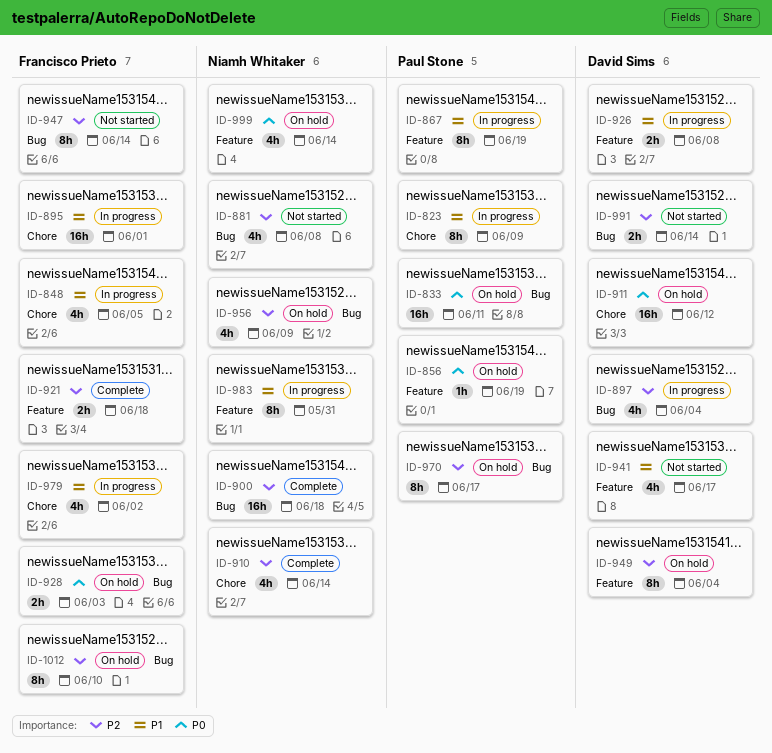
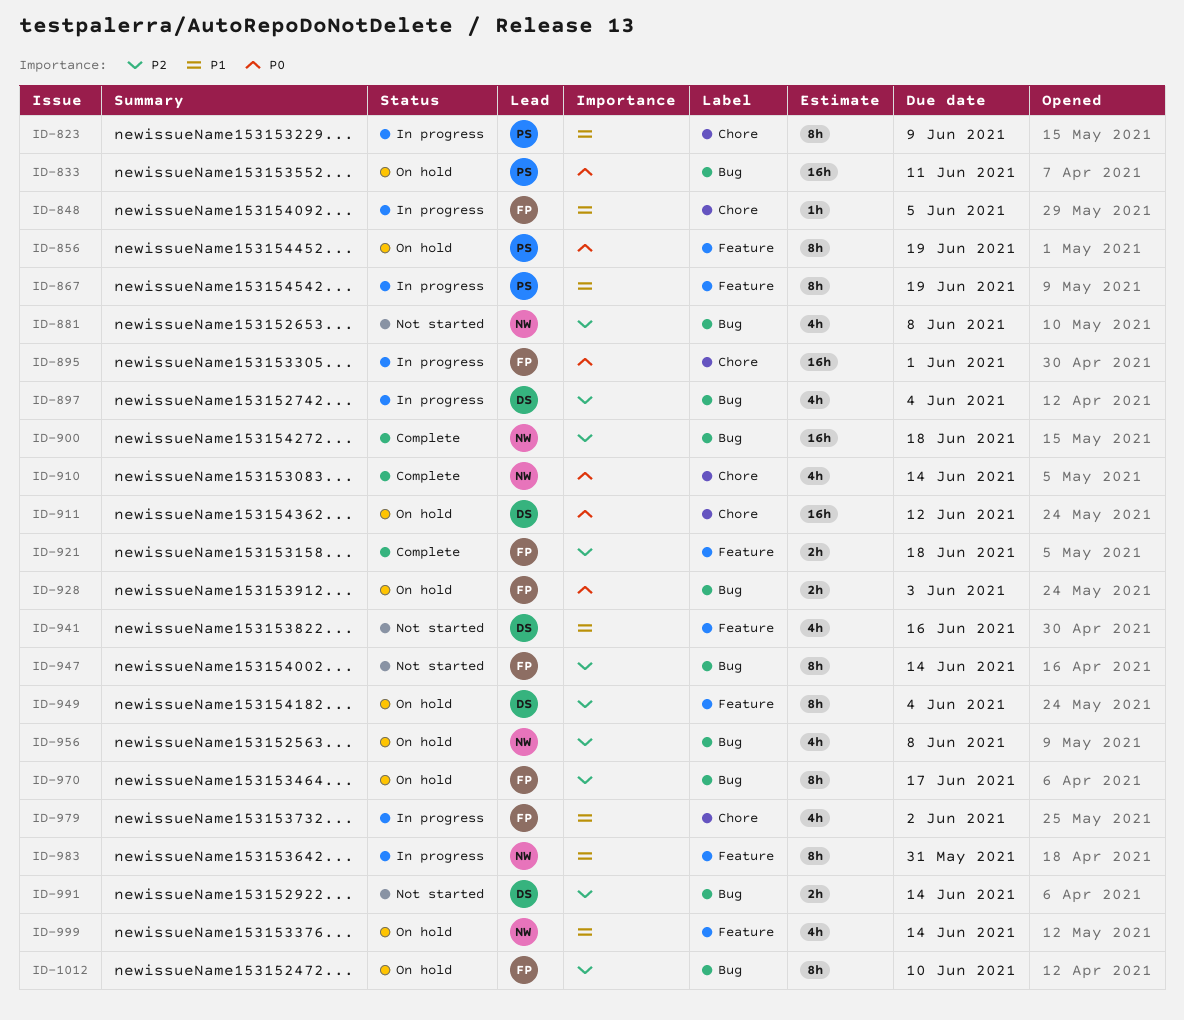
ID-848, estimate: 4h -> 1h
ID-856, estimate: 1h -> 8h
ID-895, priority: P1 -> P0
ID-910, priority: P2 -> P0
ID-926: present -> none
ID-941, due: Jun 17 -> Jun 16
ID-956, due: Jun 9 -> Jun 8
ID-970, owner: Paul Stone -> Francisco Prieto
ID-999, priority: P0 -> P1

